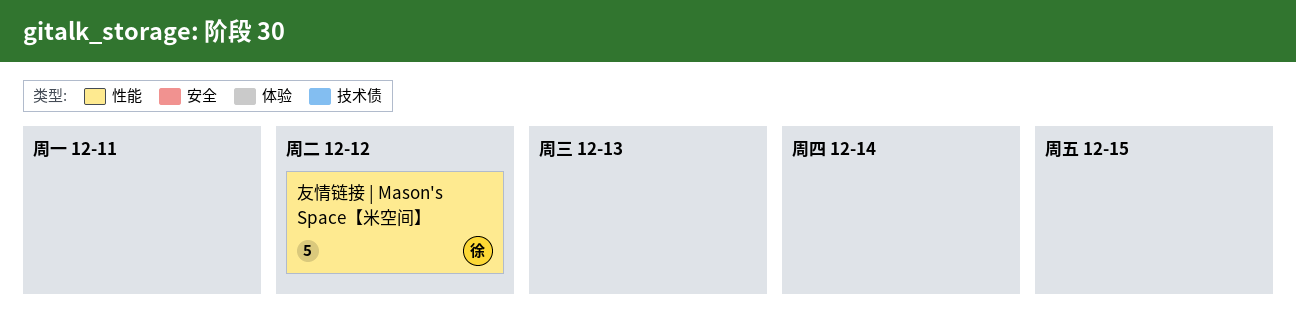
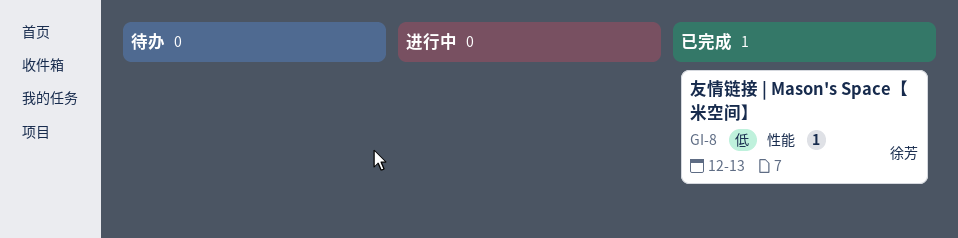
友情链接 | Mason's Space【米空间】, estimate: 5 -> 1
友情链接 | Mason's Space【米空间】, due: Dec 12 -> Dec 13

